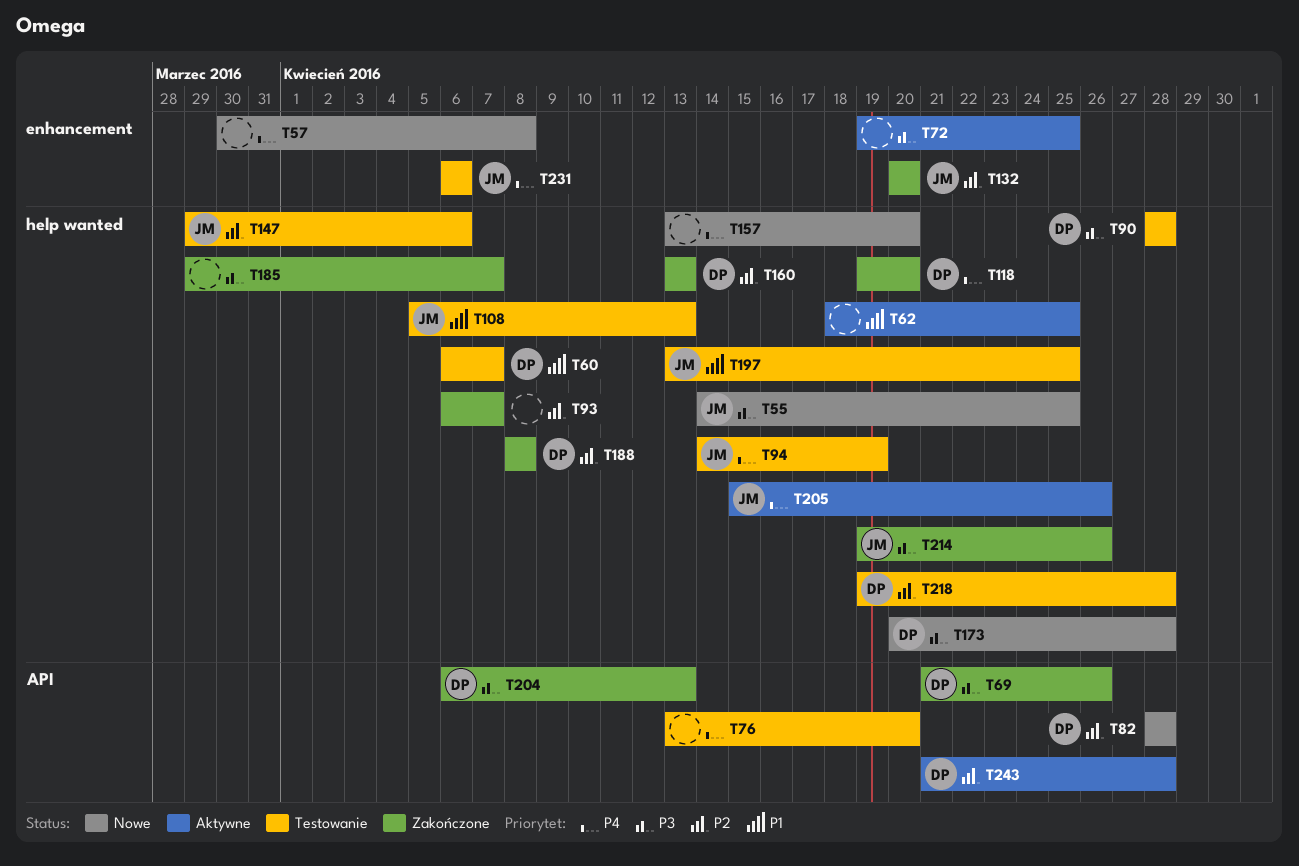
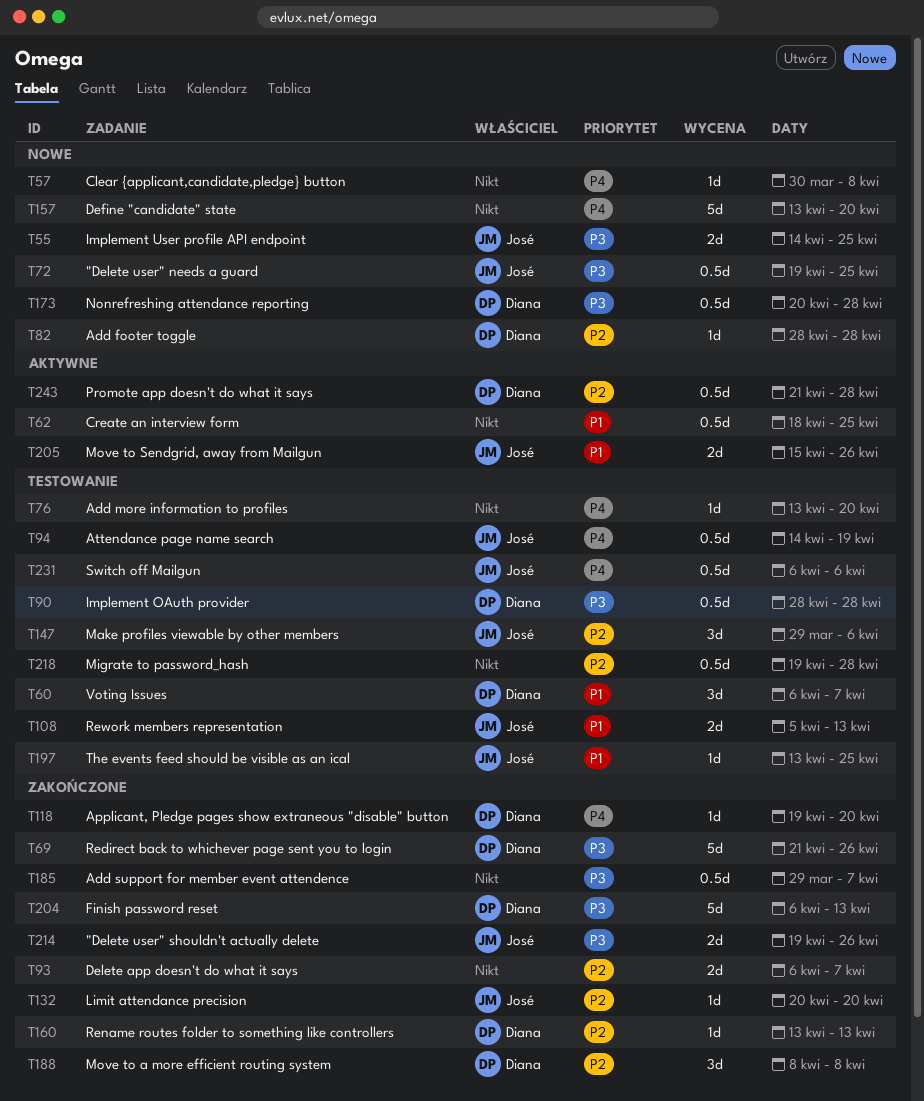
T72, status: Aktywne -> Nowe
T72, owner: none -> José
T205, priority: P4 -> P1
T218, owner: Diana -> none

